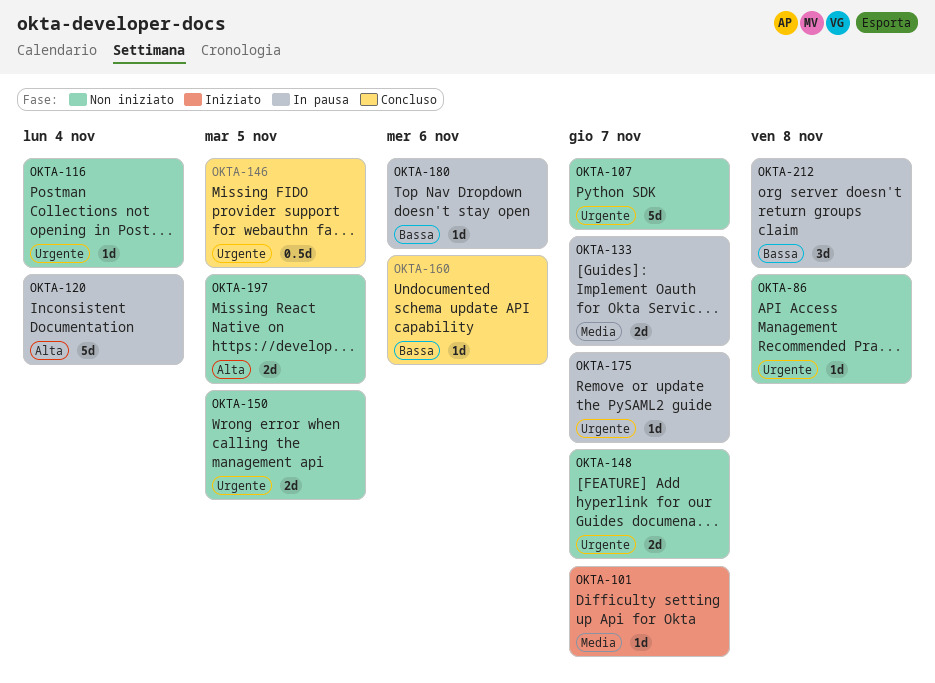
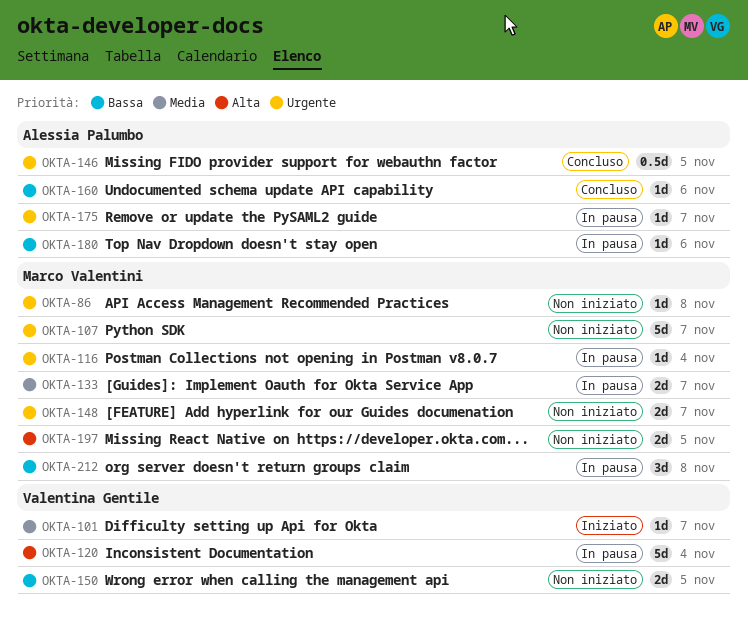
OKTA-116, status: Non iniziato -> In pausa
OKTA-150, priority: Urgente -> Bassa

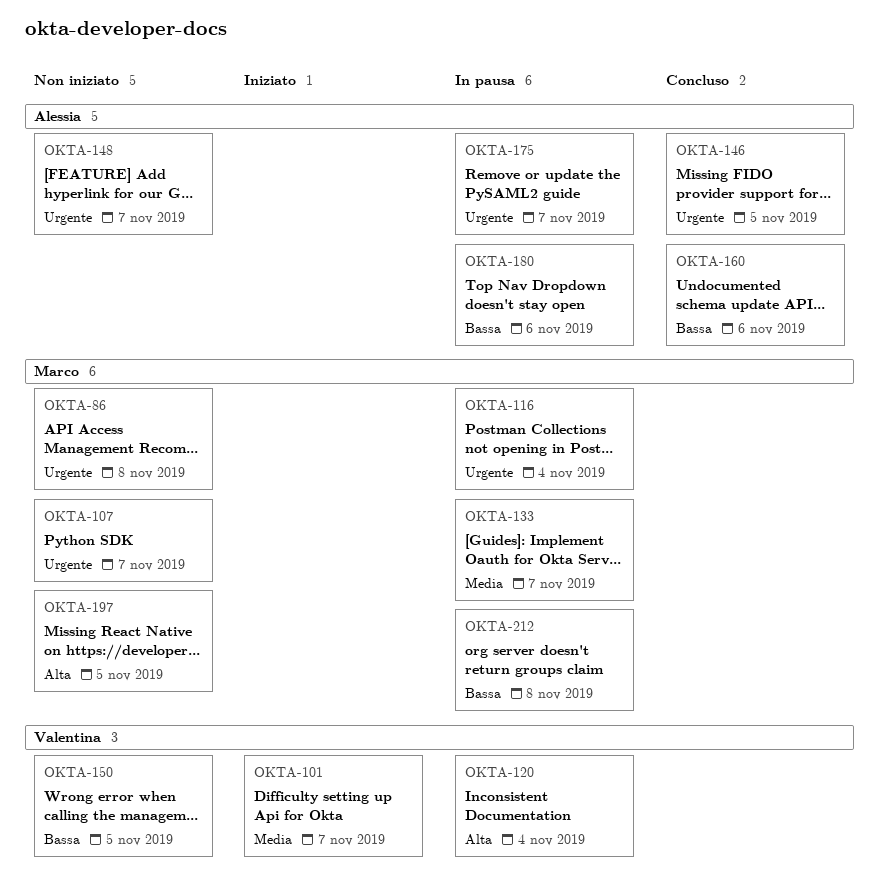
OKTA-148, owner: Marco Valentini -> Alessia Palumbo

